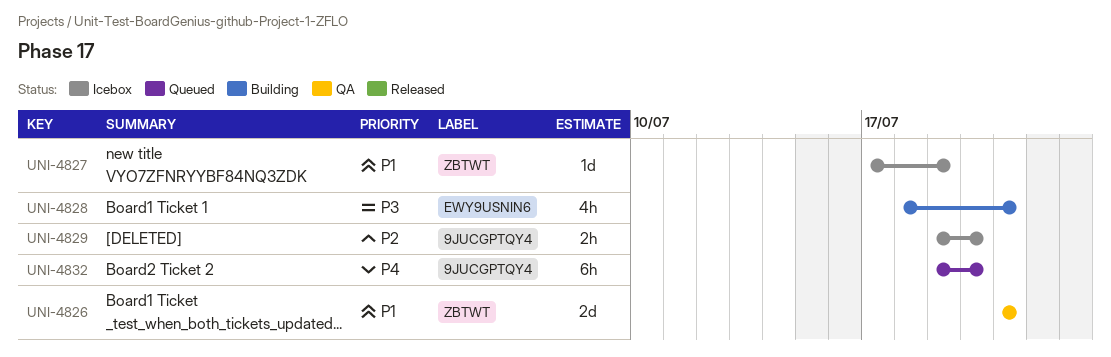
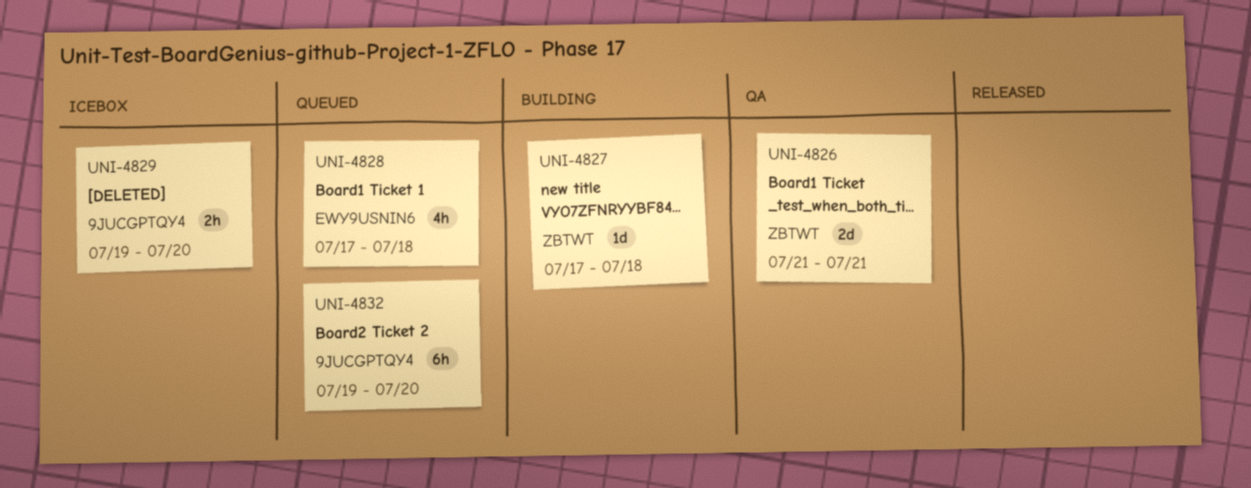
UNI-4827, status: Icebox -> Building
UNI-4827, due: Jul 19 -> Jul 18
UNI-4828, status: Building -> Queued
UNI-4828, start: Jul 18 -> Jul 17
UNI-4828, due: Jul 21 -> Jul 18

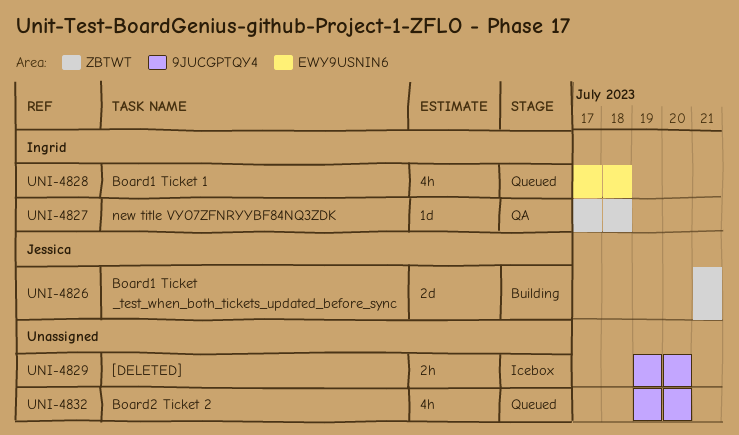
UNI-4826, status: QA -> Building
UNI-4827, status: Building -> QA
UNI-4832, estimate: 6h -> 4h

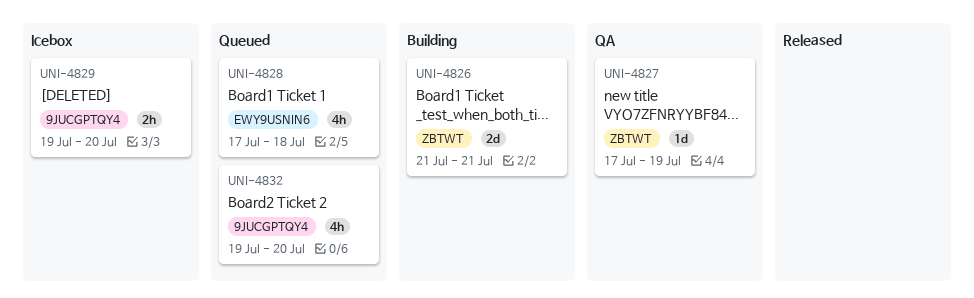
UNI-4827, due: Jul 18 -> Jul 19

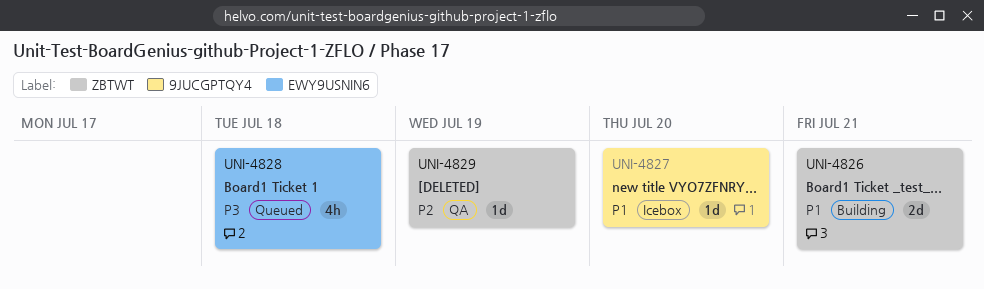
UNI-4827, status: QA -> Icebox
UNI-4827, label: ZBTWT -> 9JUCGPTQY4
UNI-4827, due: Jul 19 -> Jul 20
UNI-4829, status: Icebox -> QA
UNI-4829, label: 9JUCGPTQY4 -> ZBTWT
UNI-4829, estimate: 2h -> 1d
UNI-4829, due: Jul 20 -> Jul 19
UNI-4832: present -> none

